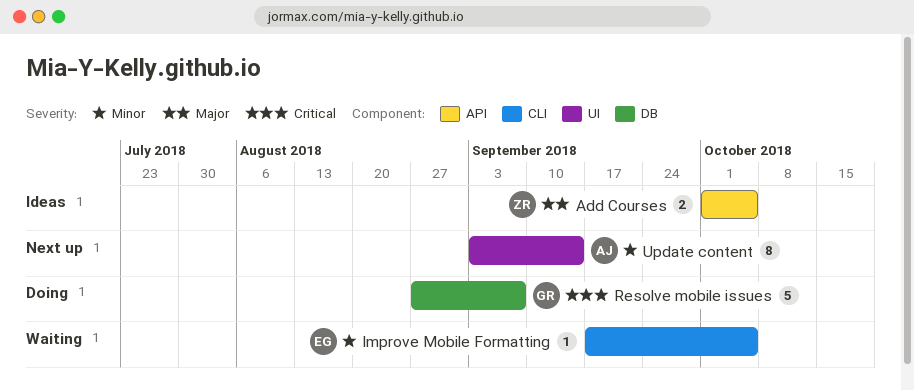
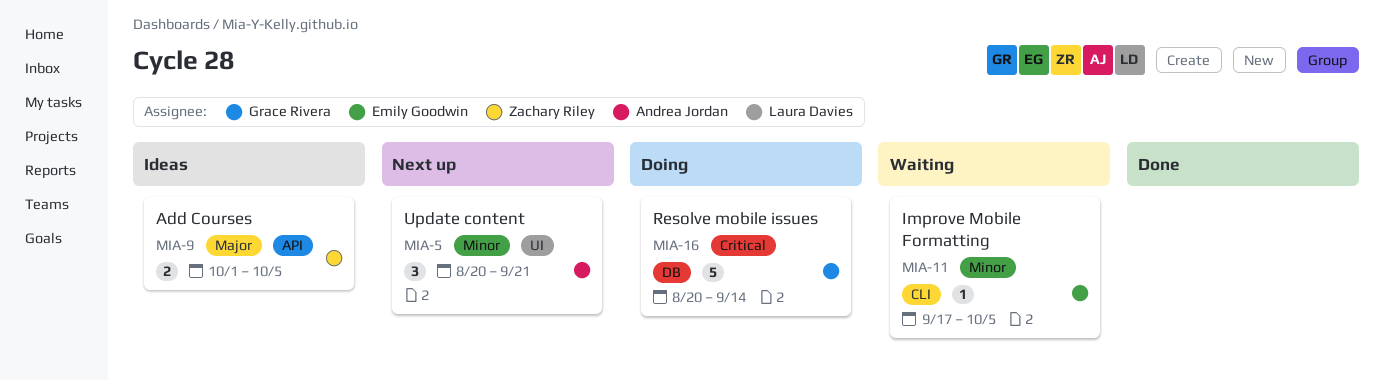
Resolve mobile issues, start: Aug 27 -> Aug 20
Resolve mobile issues, due: Sep 7 -> Sep 14
Update content, estimate: 8 -> 3
Update content, start: Sep 3 -> Aug 20
Update content, due: Sep 14 -> Sep 21

